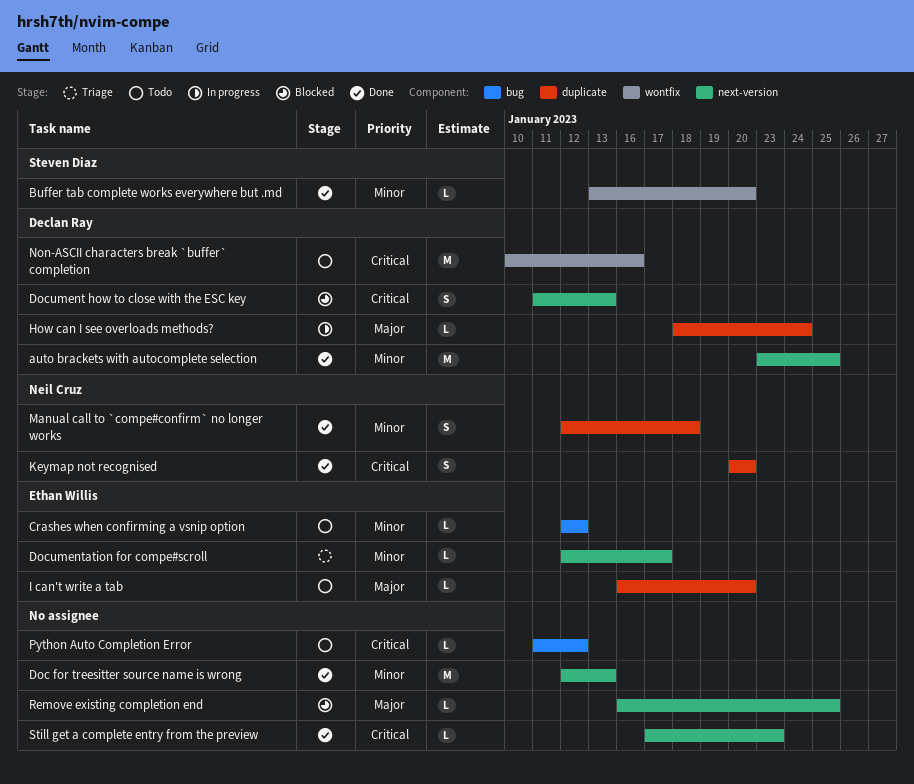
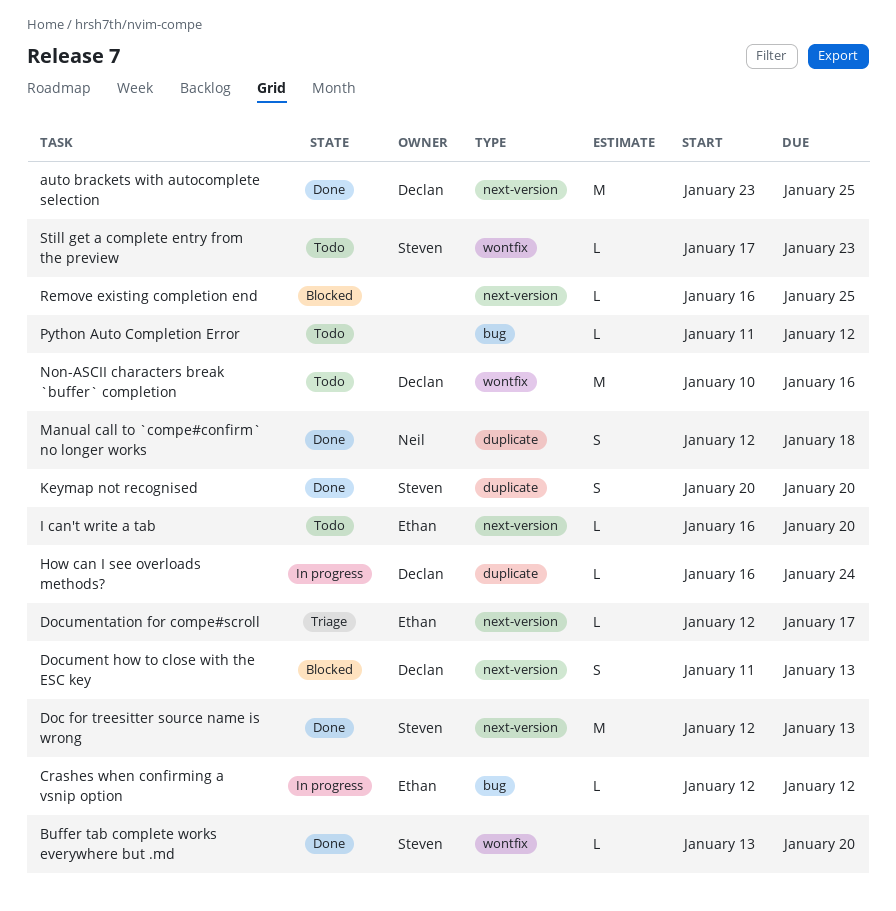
Crashes when confirming a vsnip option, status: Todo -> In progress
Doc for treesitter source name is wrong, owner: none -> Steven Diaz
How can I see overloads methods?, start: Jan 18 -> Jan 16
I can't write a tab, label: duplicate -> next-version
Keymap not recognised, owner: Neil Cruz -> Steven Diaz
Still get a complete entry from the preview, status: Done -> Todo
Still get a complete entry from the preview, owner: none -> Steven Diaz
Still get a complete entry from the preview, label: next-version -> wontfix

